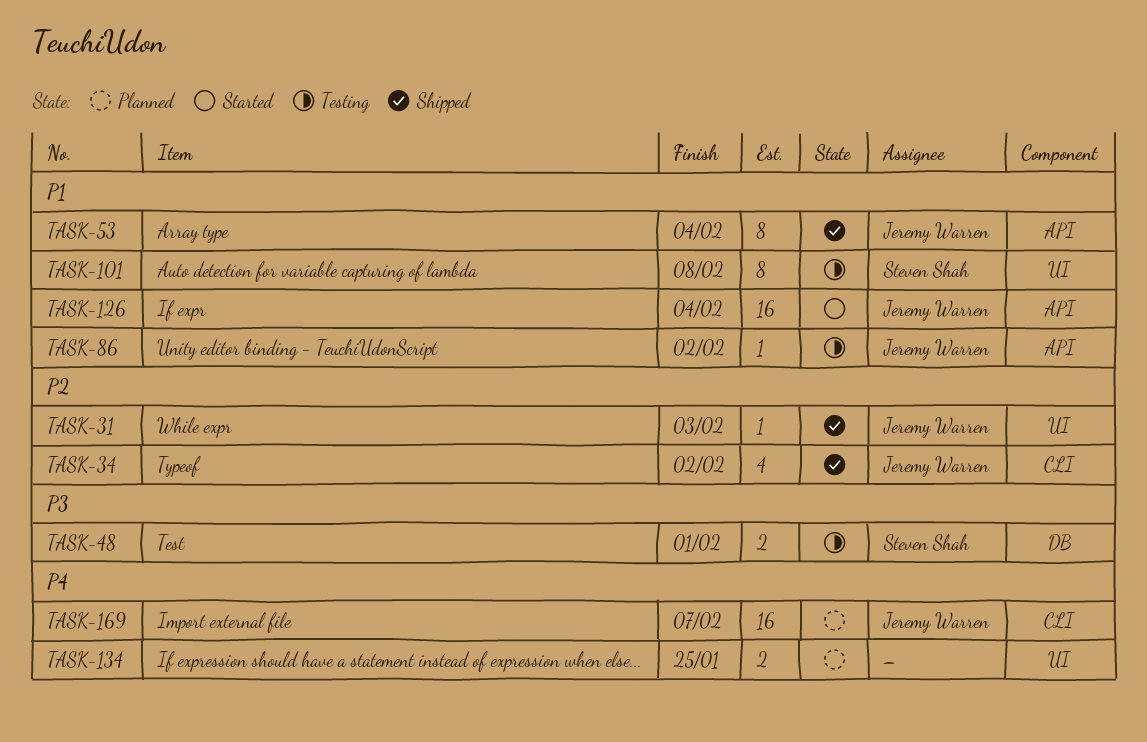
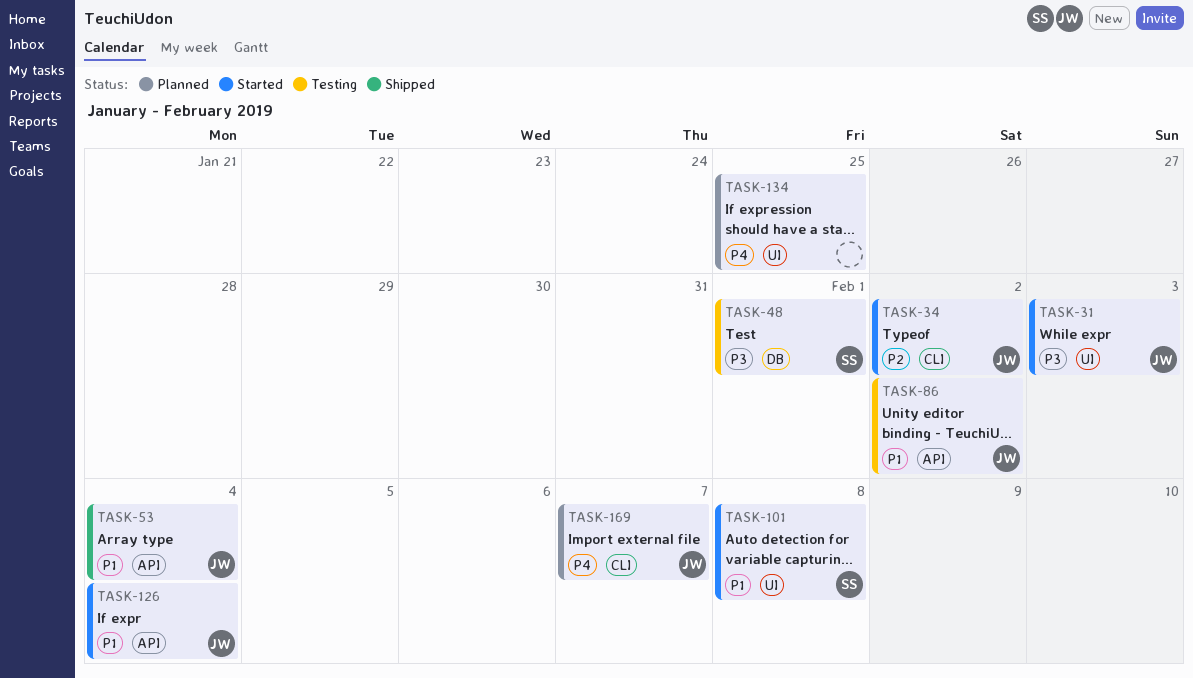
TASK-31, status: Shipped -> Started
TASK-31, priority: P2 -> P3
TASK-34, status: Shipped -> Started
TASK-101, status: Testing -> Started

